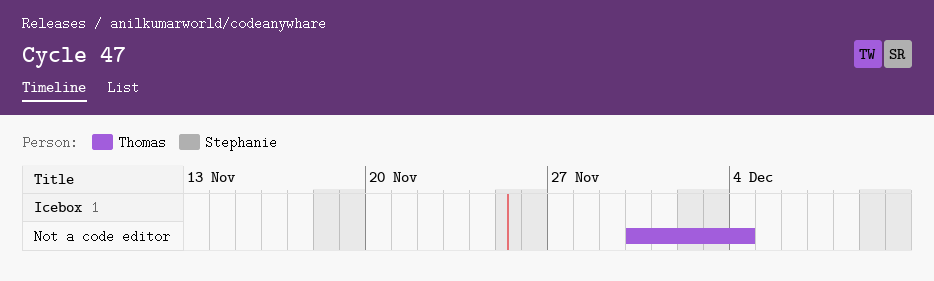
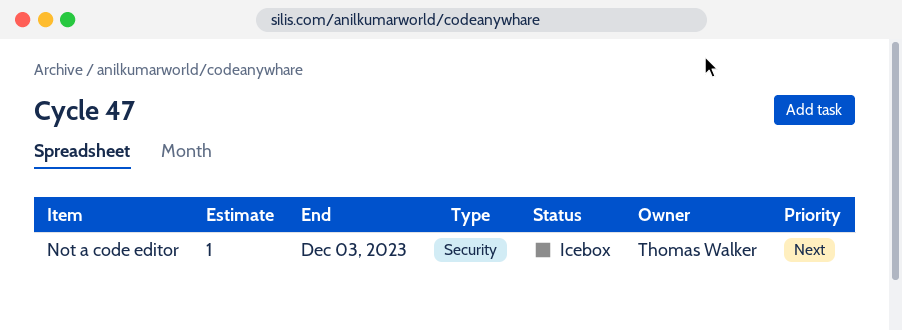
Not a code editor, due: Dec 4 -> Dec 3

